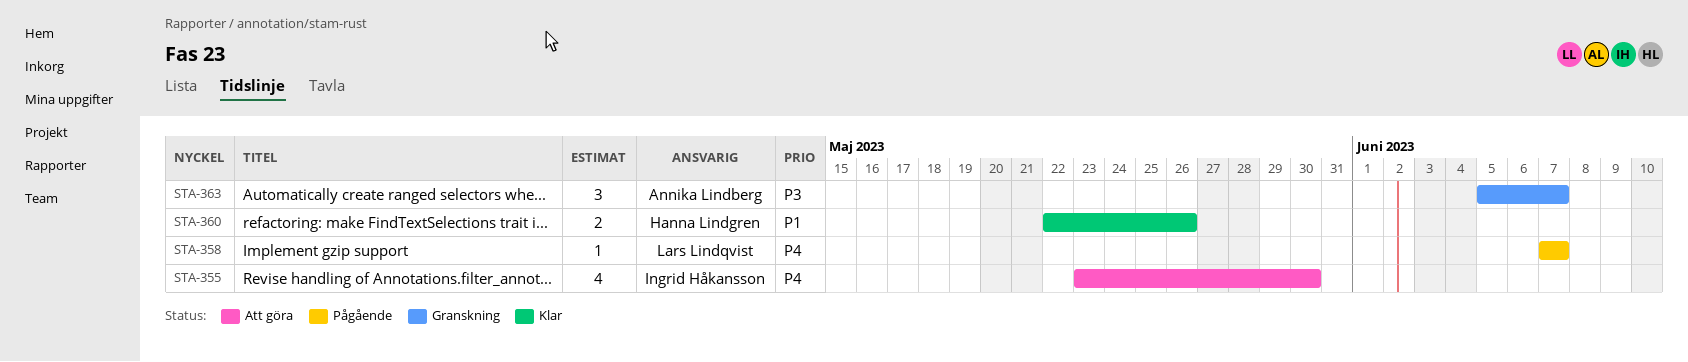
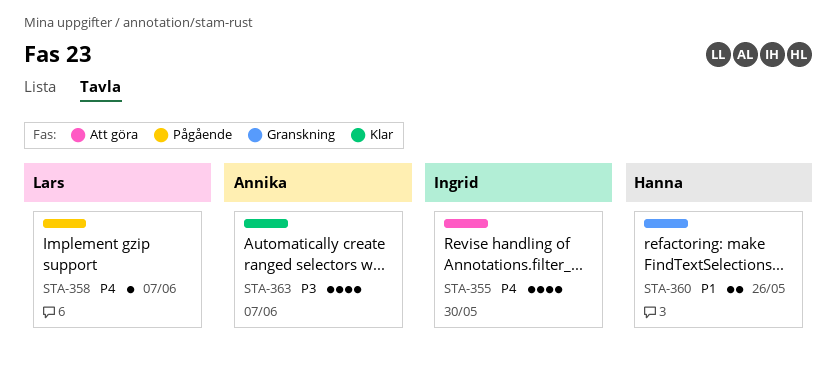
STA-360, status: Klar -> Granskning
STA-363, status: Granskning -> Klar
STA-363, estimate: 3 -> 4

